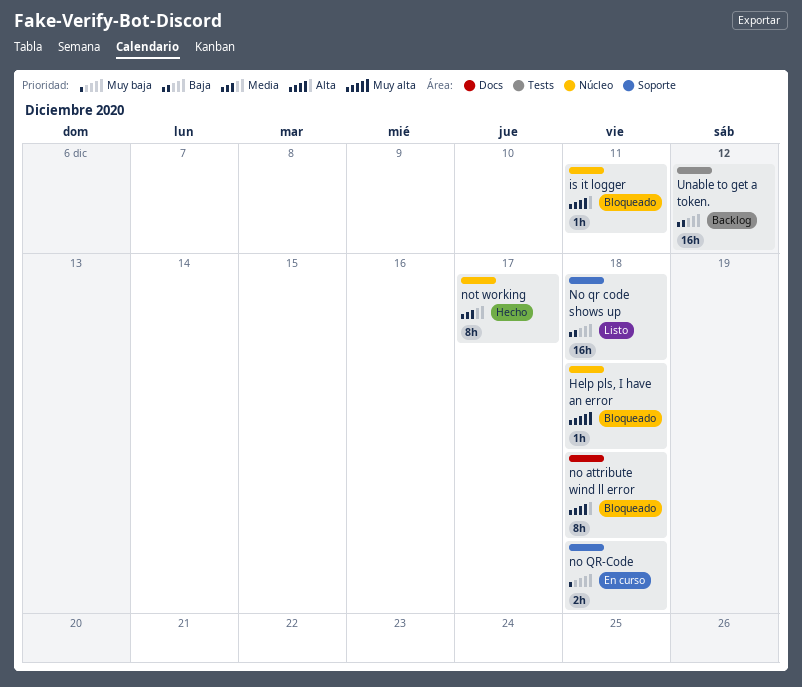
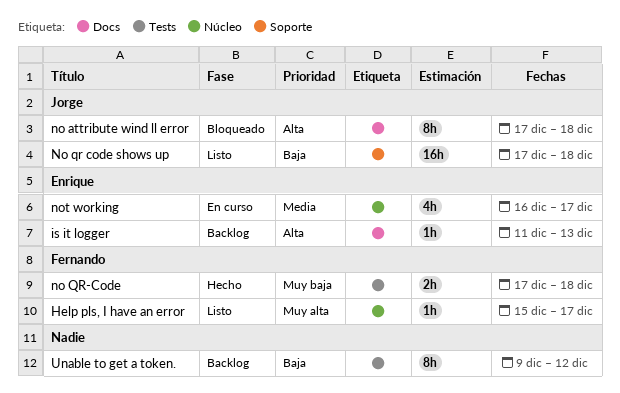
Help pls, I have an error, status: Bloqueado -> Listo
Help pls, I have an error, due: Dec 18 -> Dec 17
is it logger, status: Bloqueado -> Backlog
is it logger, label: Núcleo -> Docs
is it logger, due: Dec 11 -> Dec 13
no QR-Code, status: En curso -> Hecho
no QR-Code, label: Soporte -> Tests
not working, status: Hecho -> En curso
not working, estimate: 8h -> 4h
Unable to get a token., estimate: 16h -> 8h

